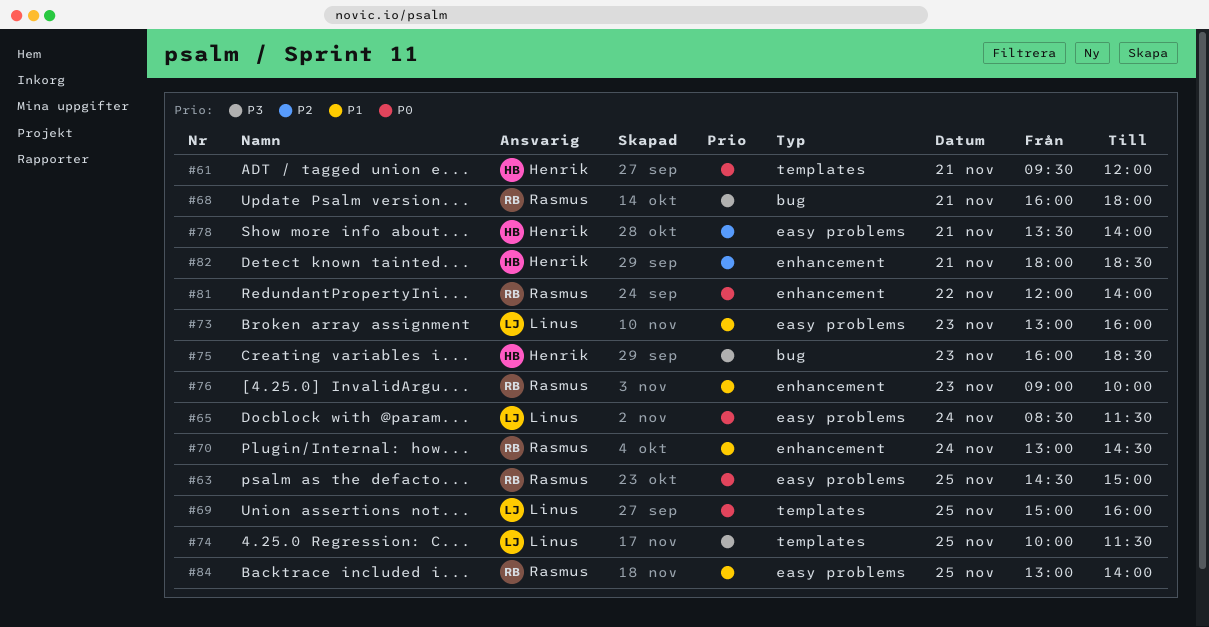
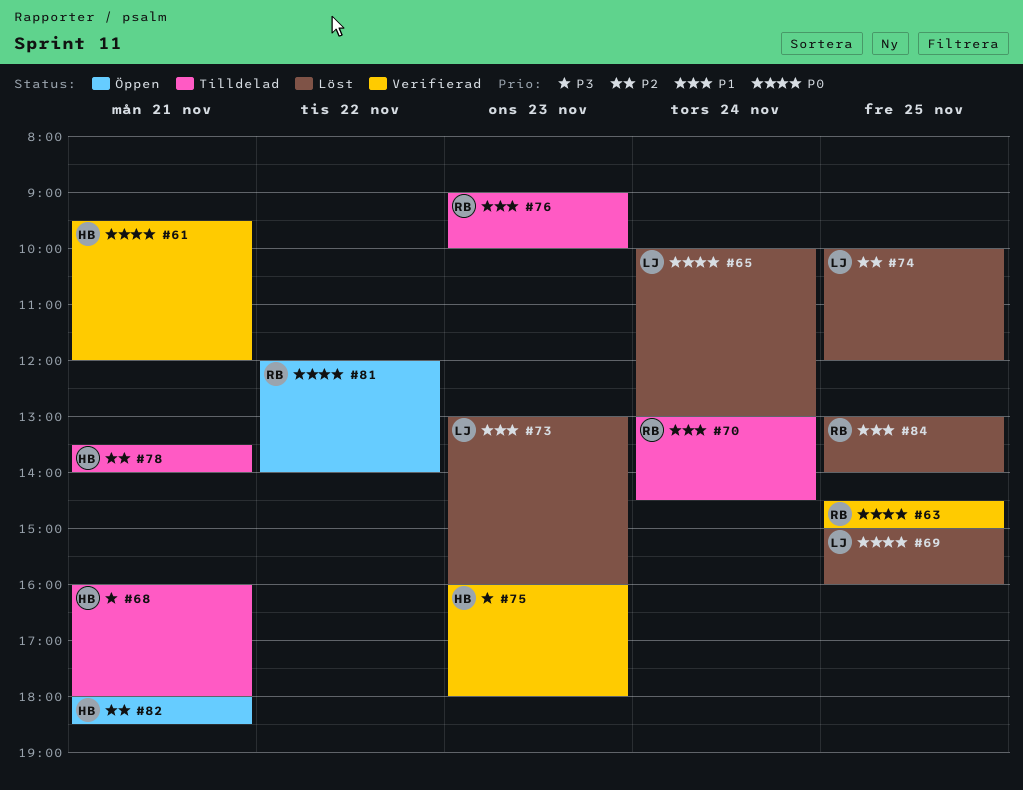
#65, begins: 08:30 -> 10:00
#65, ends: 11:30 -> 13:00
#68, owner: Rasmus -> Henrik
#74, priority: P3 -> P2
#74, ends: 11:30 -> 12:00
#75, ends: 18:30 -> 18:00

